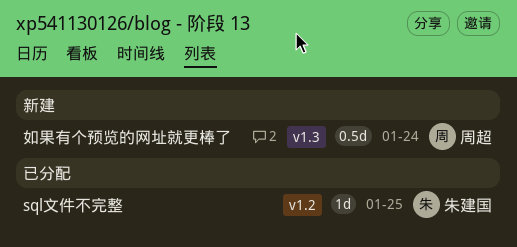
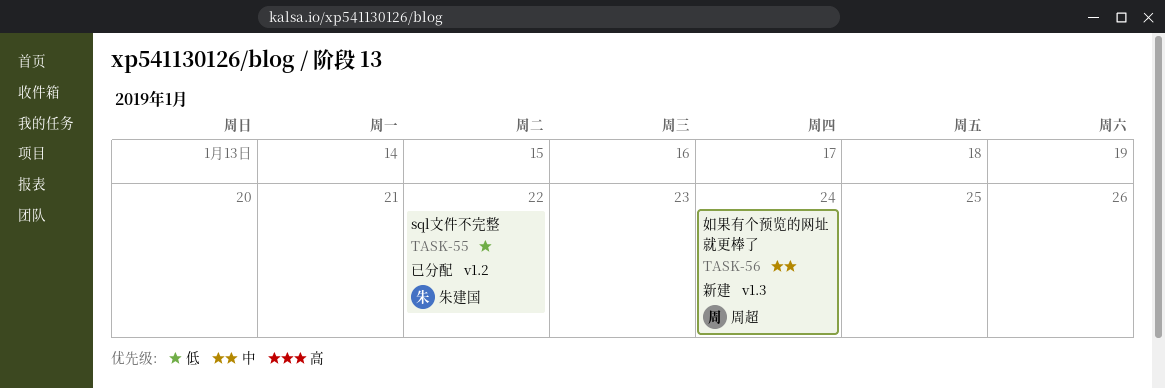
sql文件不完整, due: Jan 25 -> Jan 22

